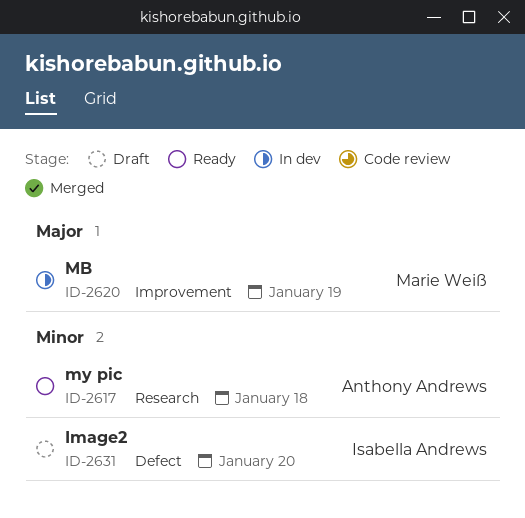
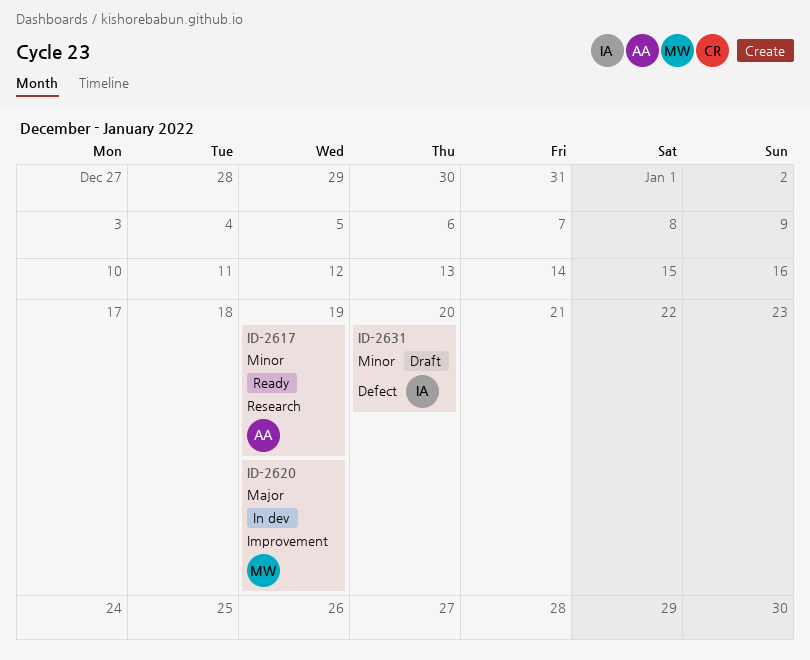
ID-2617, due: Jan 18 -> Jan 19

